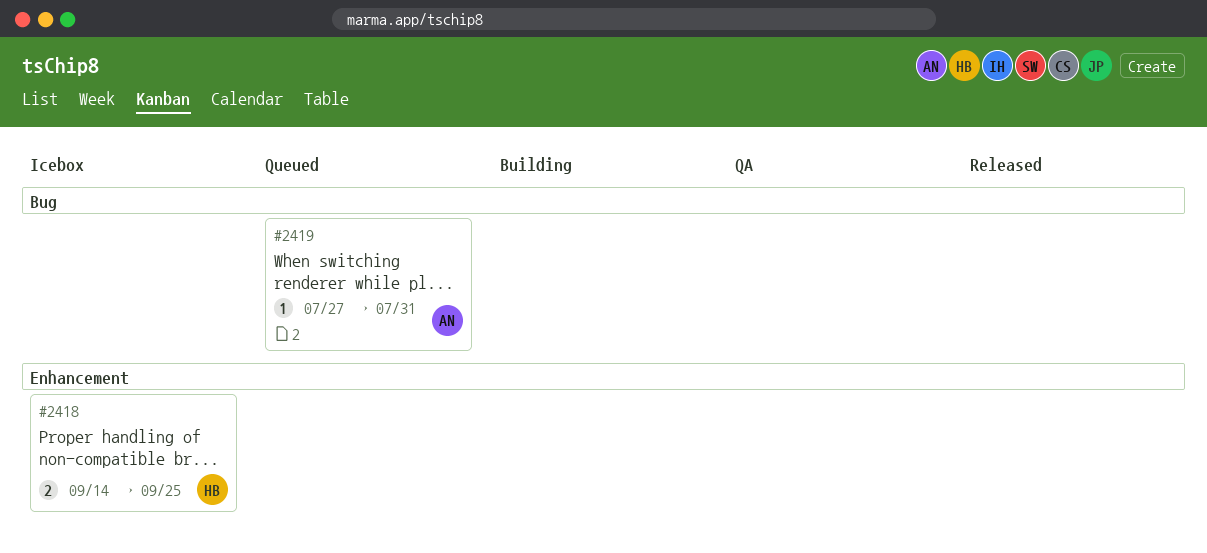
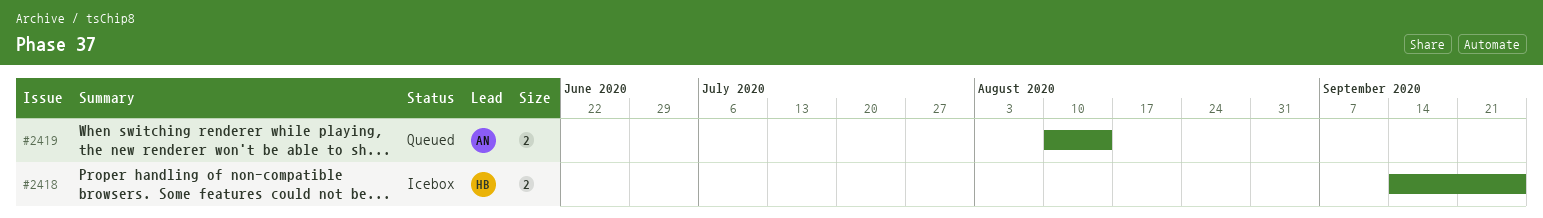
#2419, estimate: 1 -> 2
#2419, start: Jul 27 -> Aug 10
#2419, due: Jul 31 -> Aug 14

